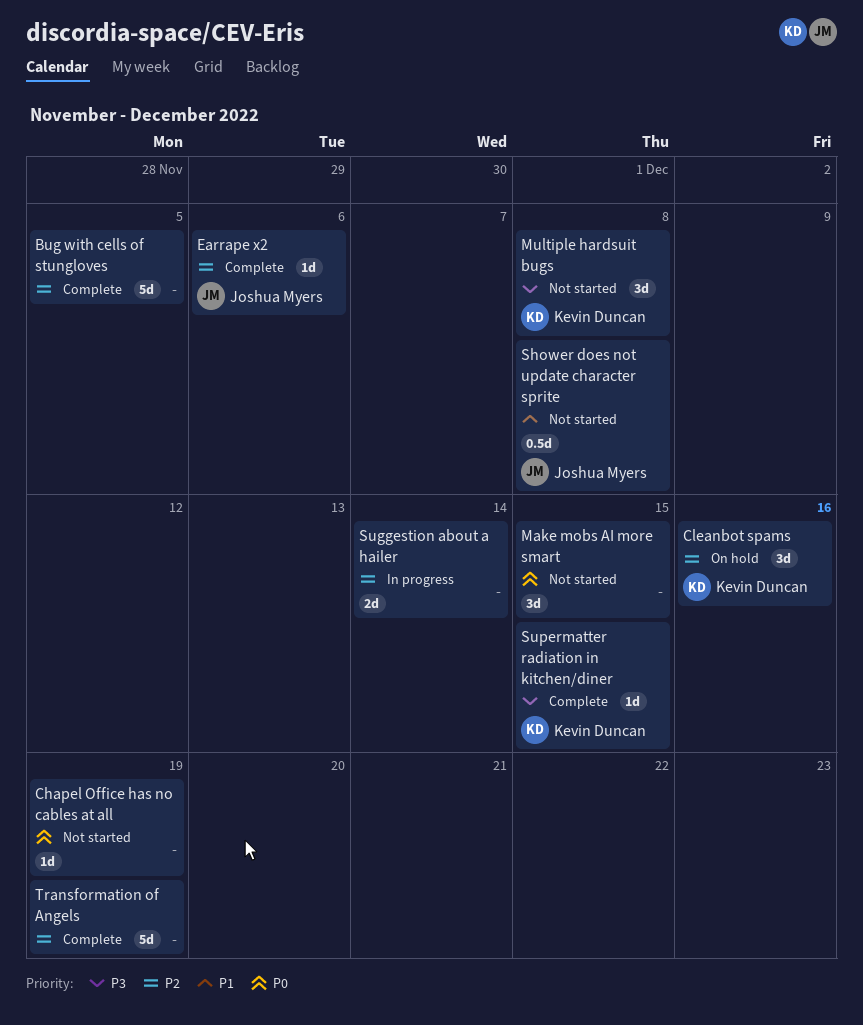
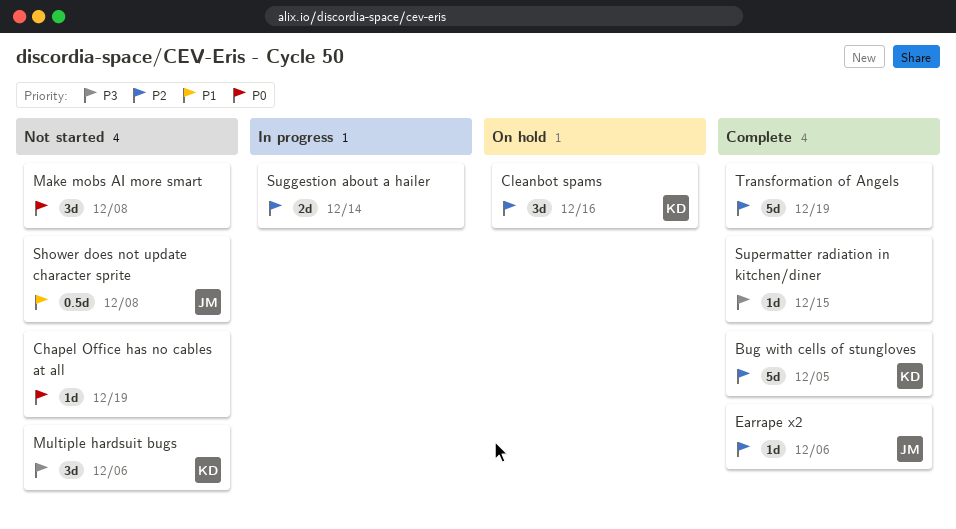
Bug with cells of stungloves, owner: none -> Kevin Duncan
Make mobs AI more smart, due: Dec 15 -> Dec 8
Multiple hardsuit bugs, due: Dec 8 -> Dec 6
Supermatter radiation in kitchen/diner, owner: Kevin Duncan -> none

